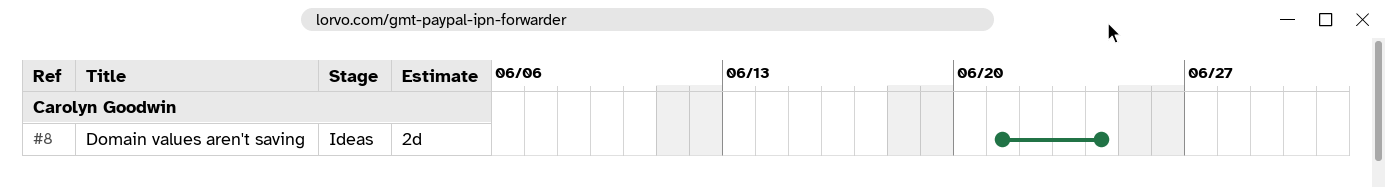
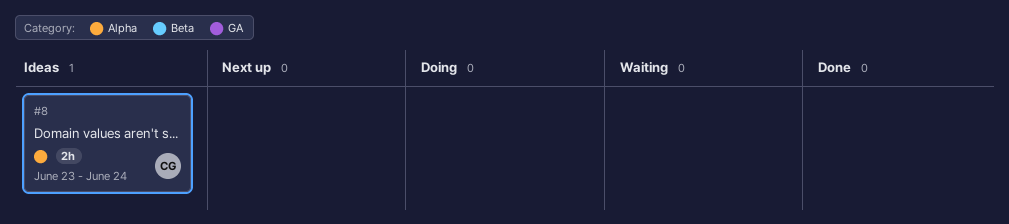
#8, estimate: 2d -> 2h
#8, start: Jun 21 -> Jun 23

